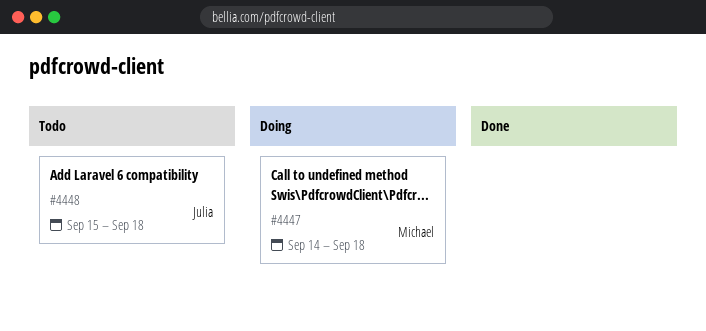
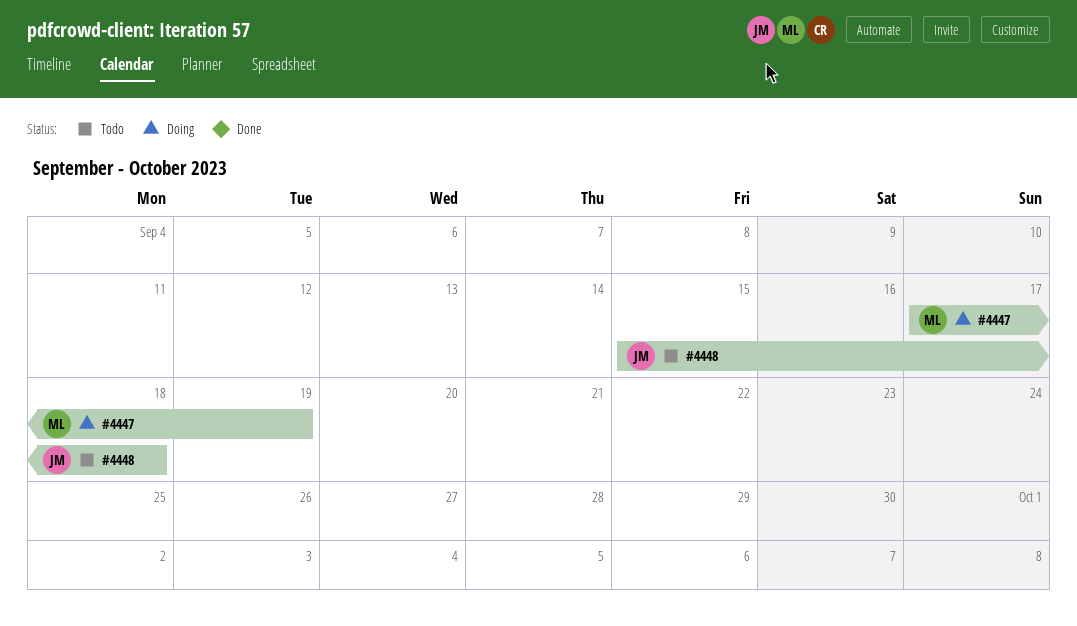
#4447, start: Sep 14 -> Sep 17
#4447, due: Sep 18 -> Sep 19

